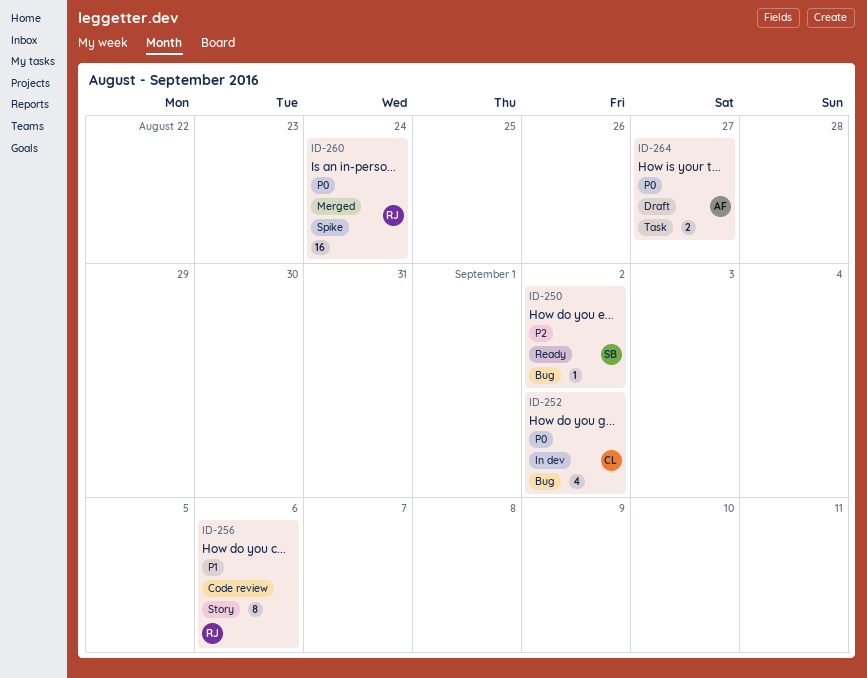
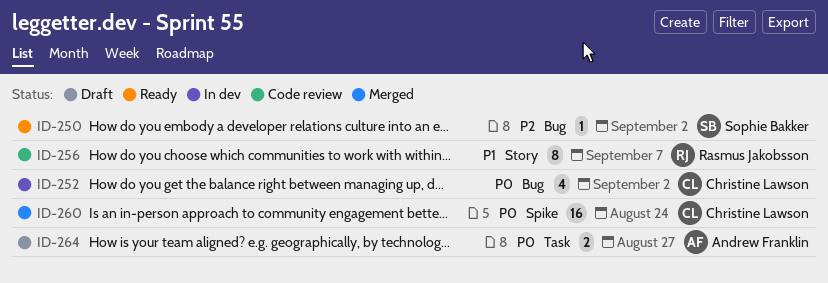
ID-256, due: Sep 6 -> Sep 7
ID-260, owner: Rasmus Jakobsson -> Christine Lawson

